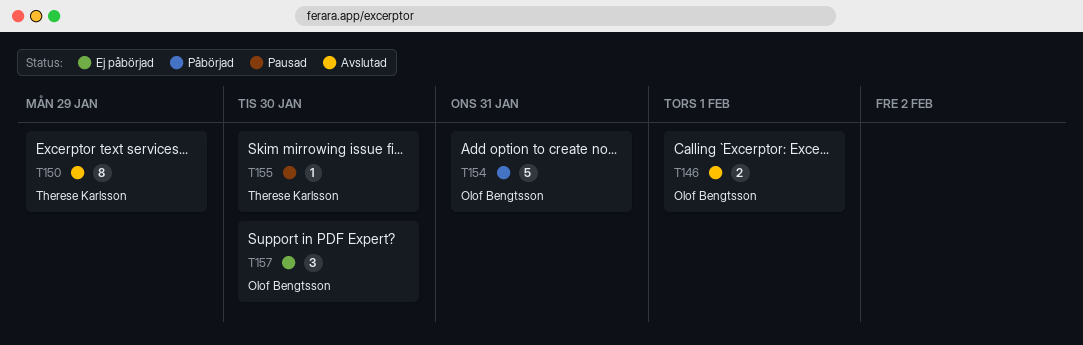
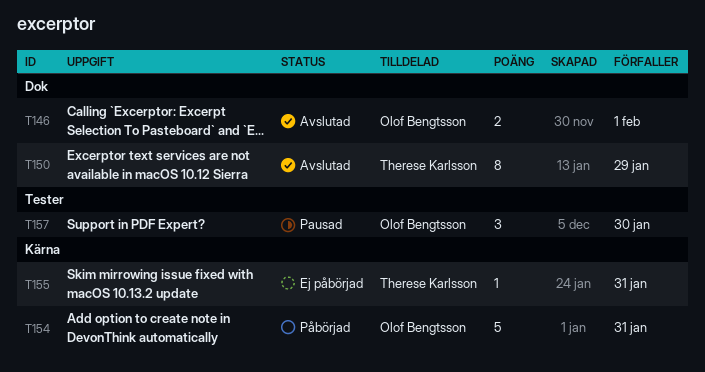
T155, status: Pausad -> Ej påbörjad
T155, due: Jan 30 -> Jan 31
T157, status: Ej påbörjad -> Pausad

